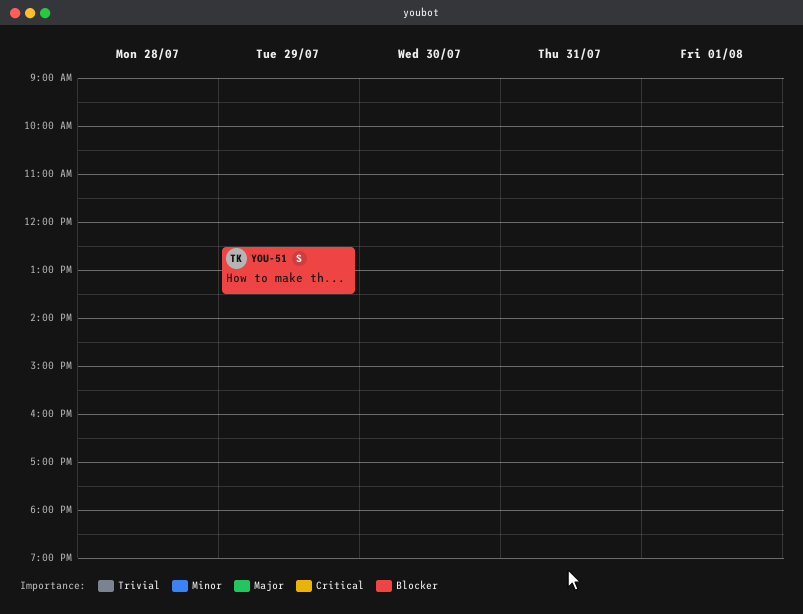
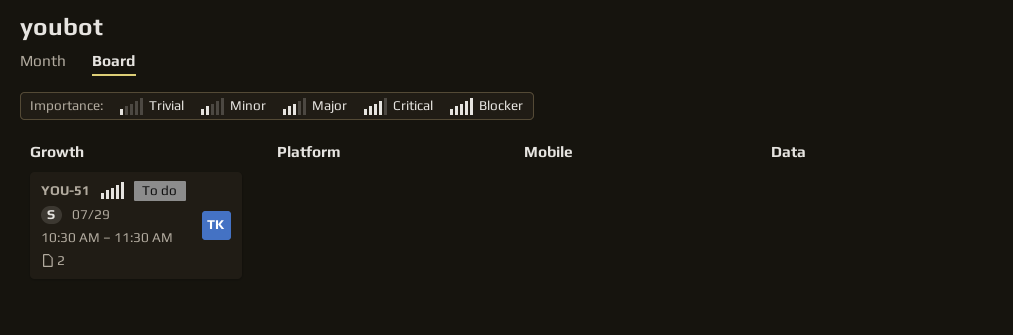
YOU-51, begins: 12:30 -> 10:30
YOU-51, ends: 13:30 -> 11:30

